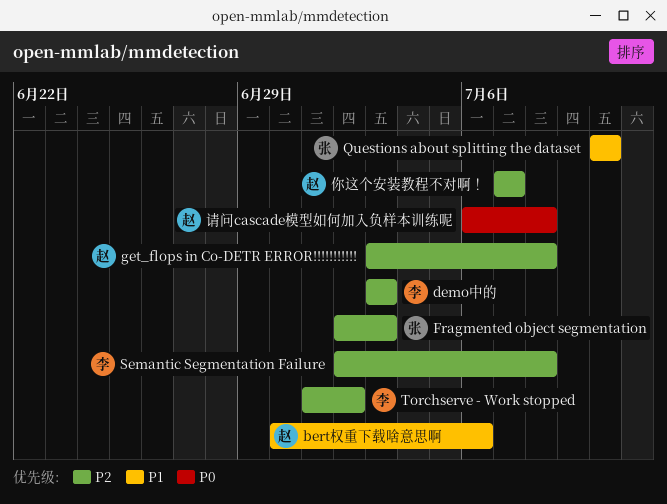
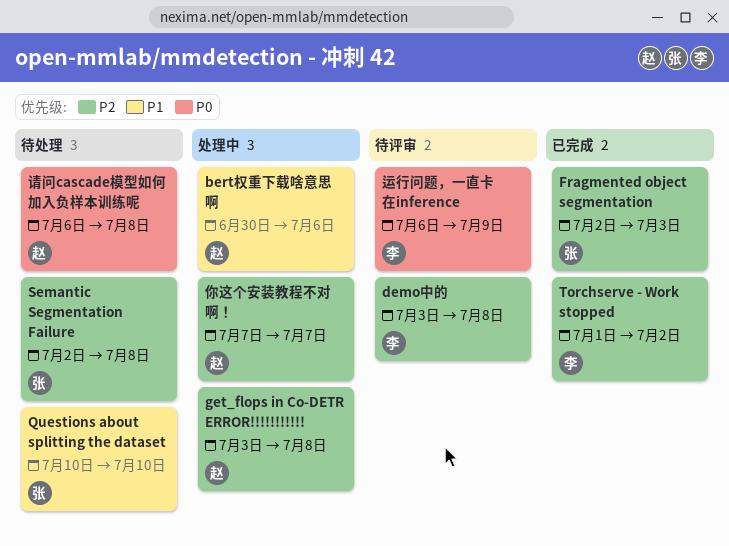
demo中的, due: Jul 3 -> Jul 8
Semantic Segmentation Failure, owner: 李 -> 张
运行问题，一直卡在inference: none -> present

